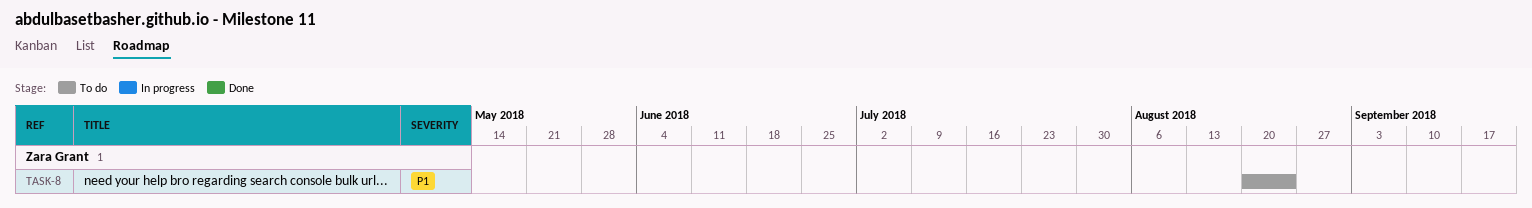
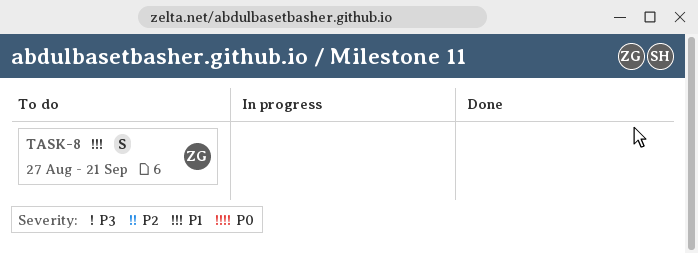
TASK-8, start: Aug 20 -> Aug 27
TASK-8, due: Aug 24 -> Sep 21

